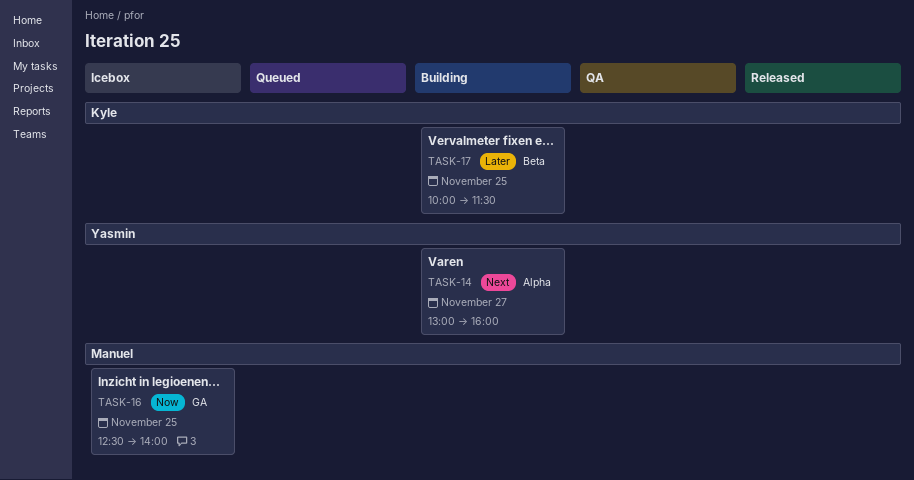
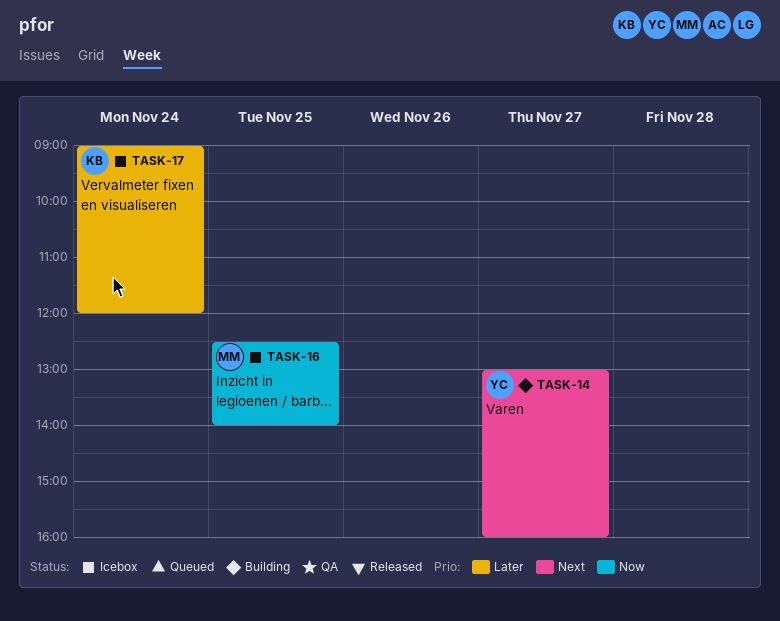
TASK-17, status: Building -> Icebox
TASK-17, day: Nov 25 -> Nov 24
TASK-17, begins: 10:00 -> 09:00
TASK-17, ends: 11:30 -> 12:00

